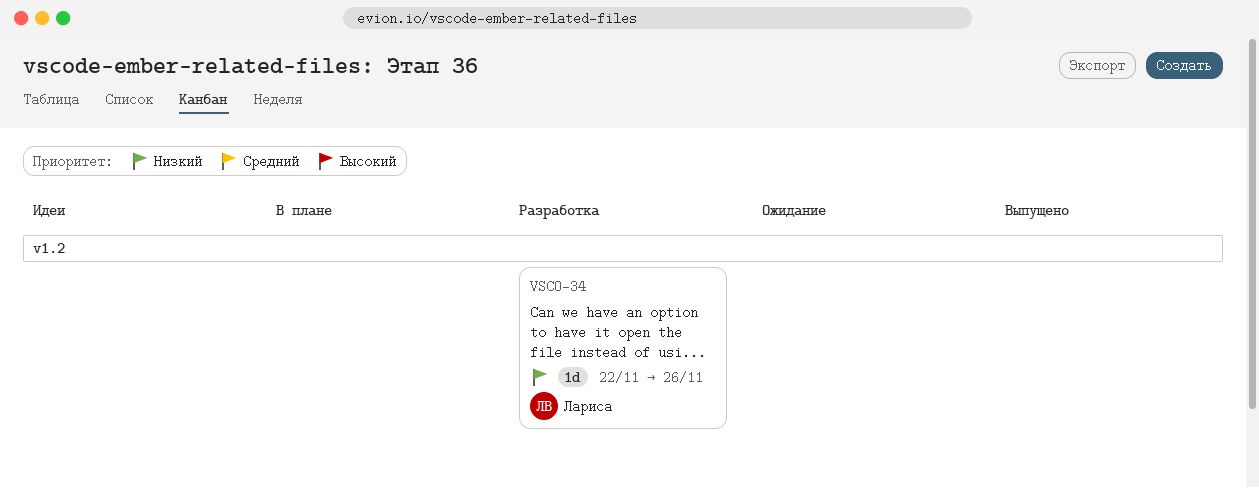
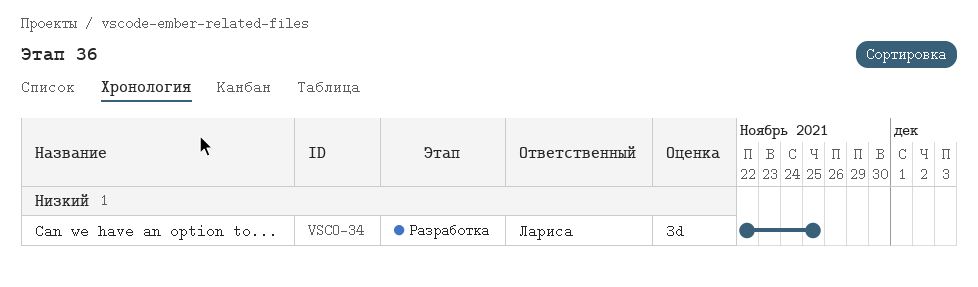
VSCO-34, estimate: 1d -> 3d
VSCO-34, due: Nov 26 -> Nov 25

